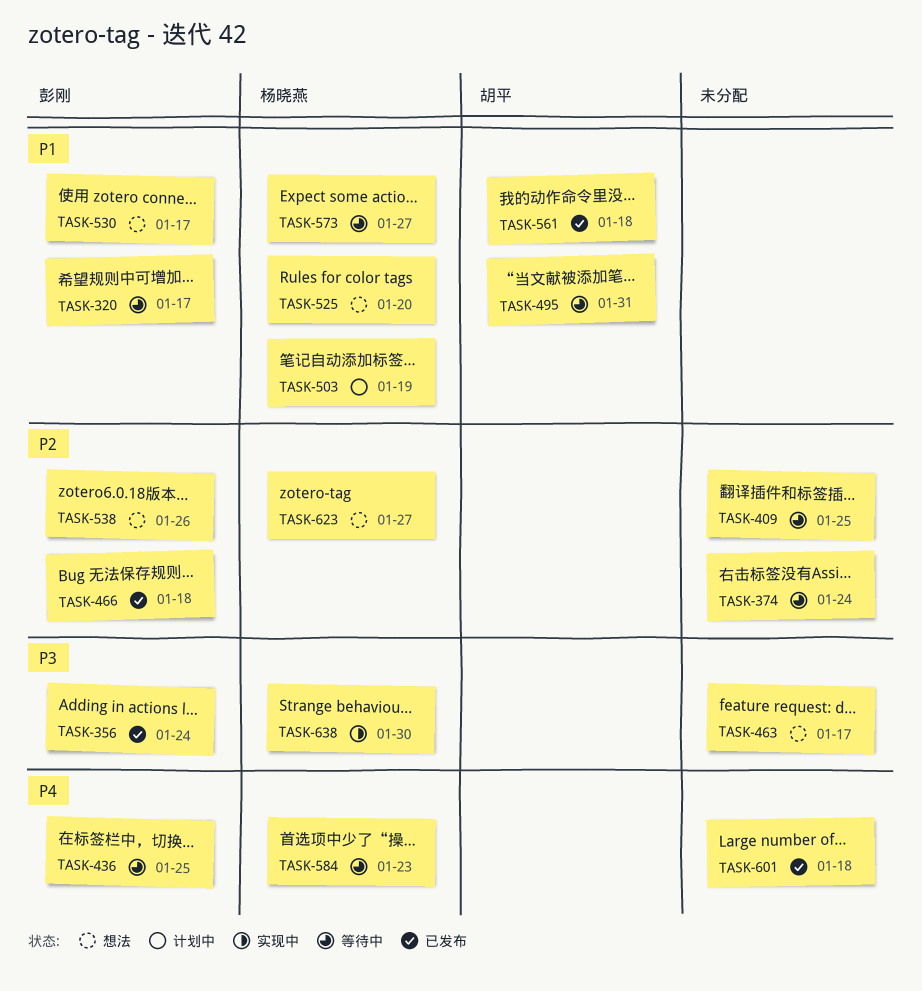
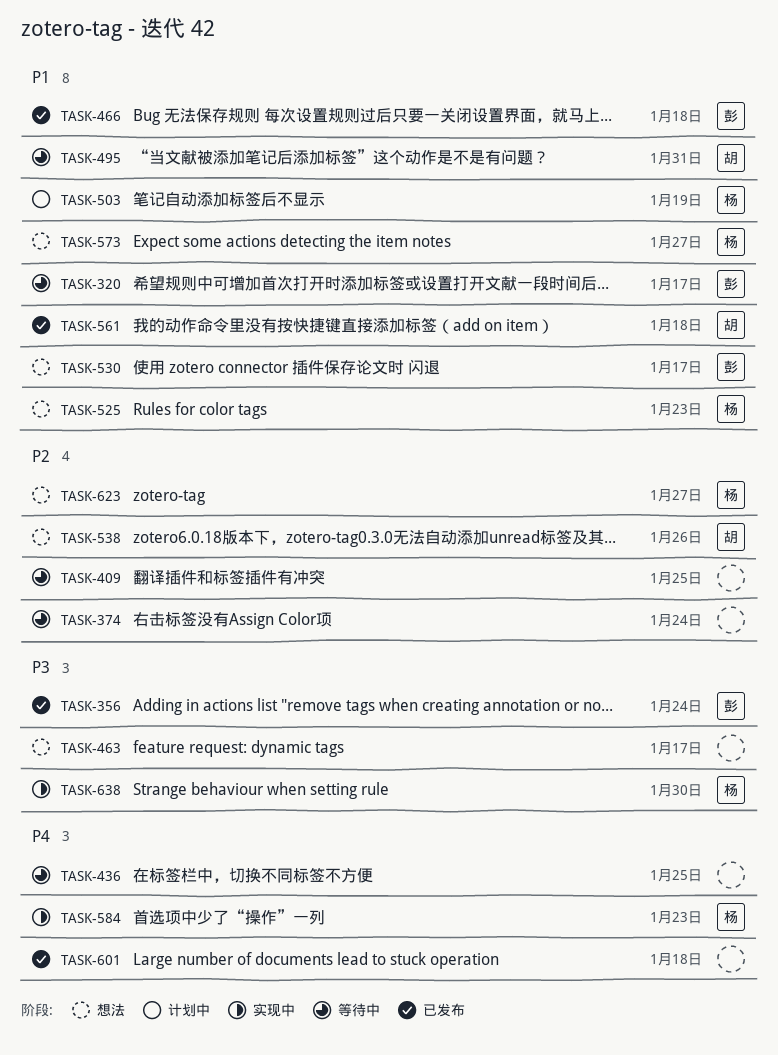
TASK-436, owner: 彭刚 -> none
TASK-466, priority: P2 -> P1
TASK-525, due: Jan 20 -> Jan 23
TASK-538, owner: 彭刚 -> 胡平
TASK-573, status: 等待中 -> 想法
TASK-584, status: 等待中 -> 实现中

